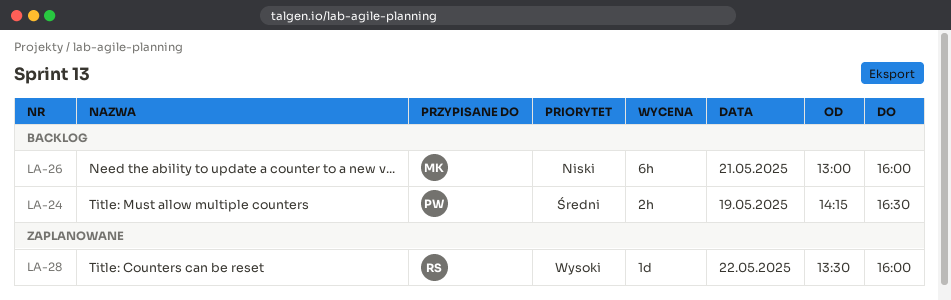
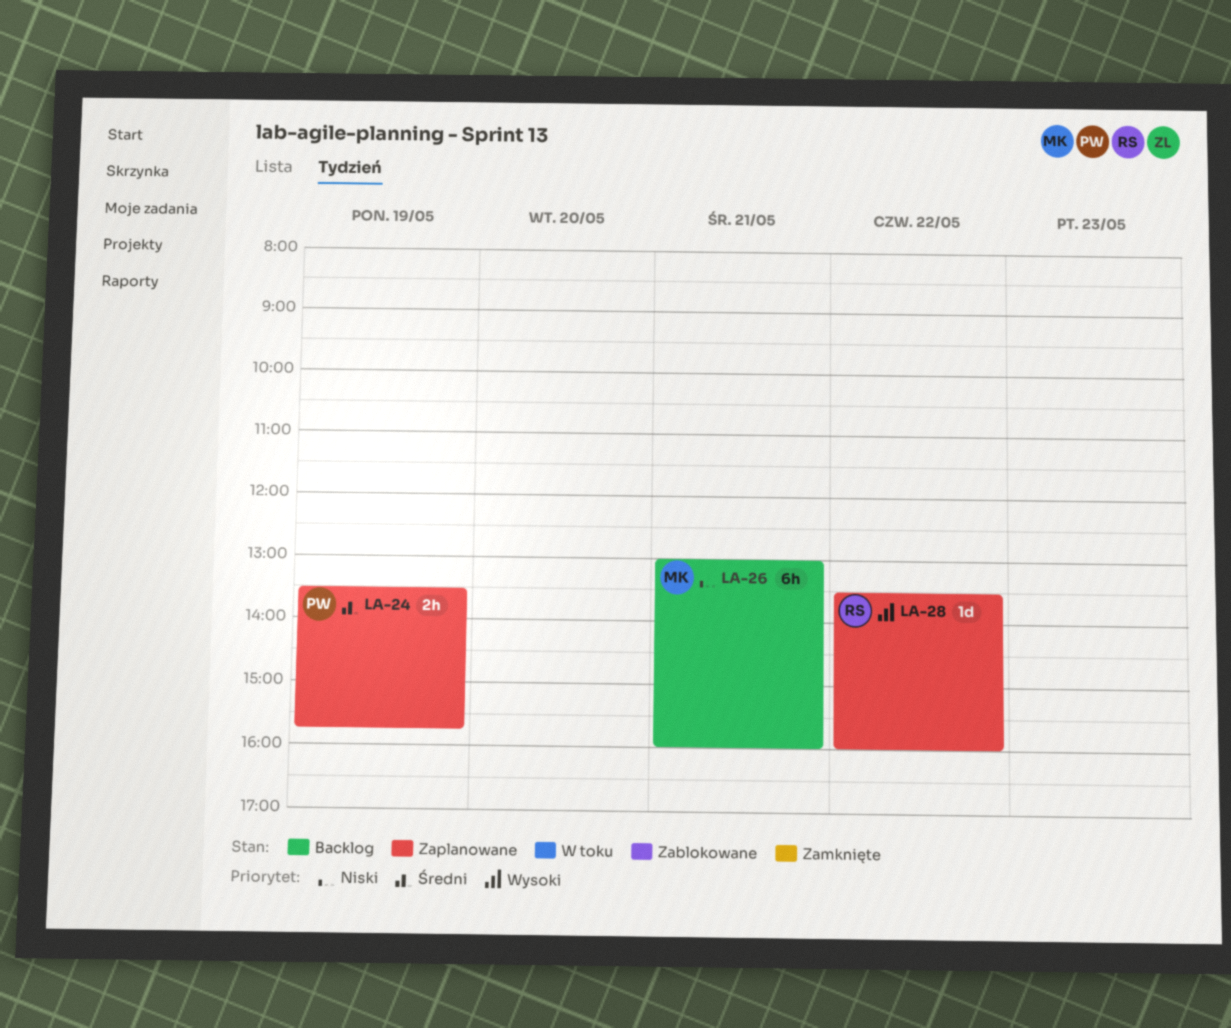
LA-24, status: Backlog -> Zaplanowane
LA-24, begins: 14:15 -> 13:30
LA-24, ends: 16:30 -> 15:45

